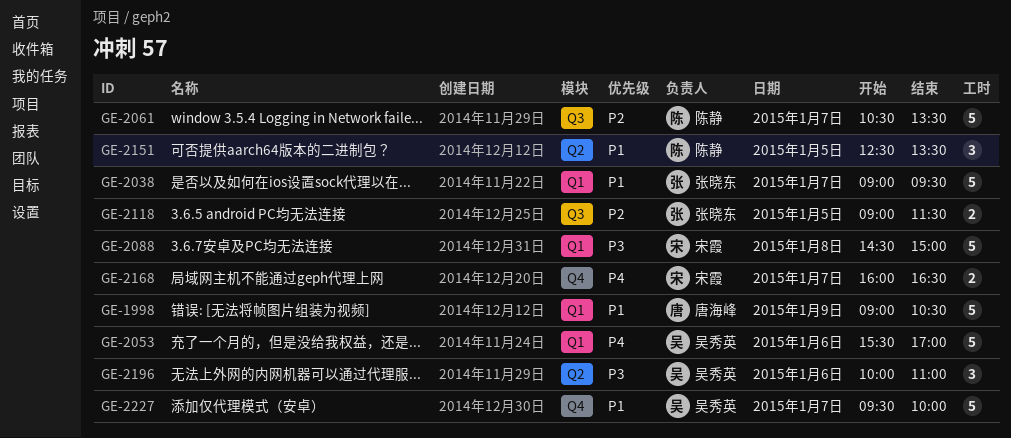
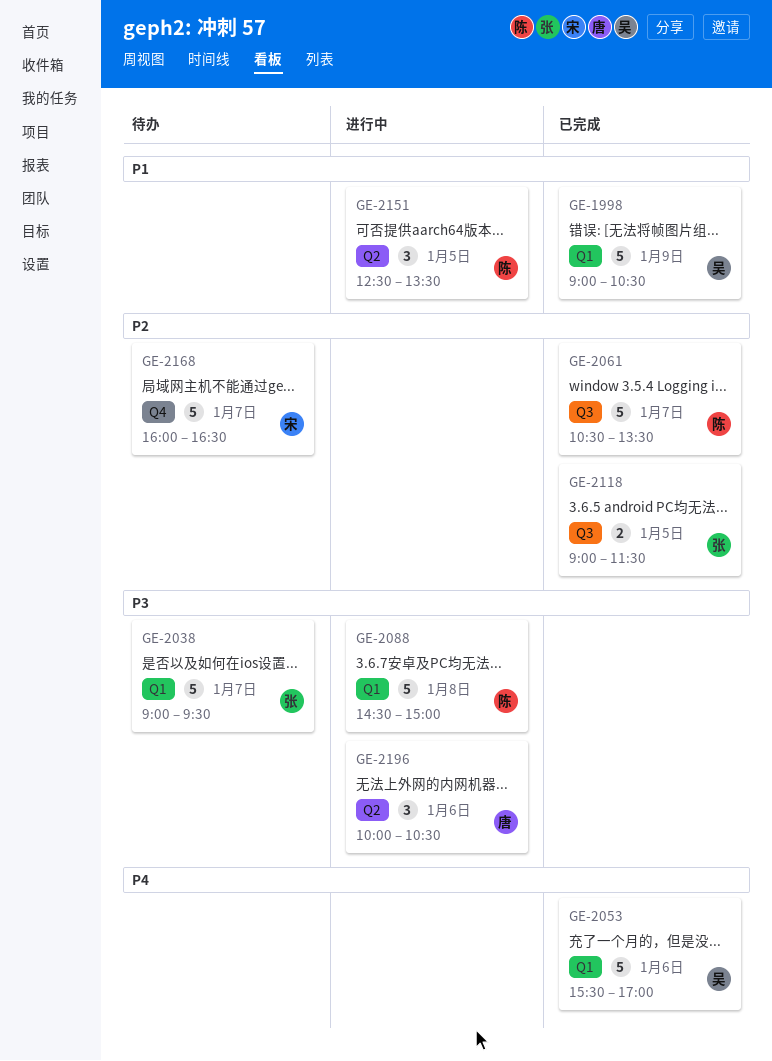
GE-1998, owner: 唐海峰 -> 吴秀英
GE-2038, priority: P1 -> P3
GE-2088, owner: 宋霞 -> 陈静
GE-2168, priority: P4 -> P2
GE-2168, estimate: 2 -> 5
GE-2196, owner: 吴秀英 -> 唐海峰
GE-2196, ends: 11:00 -> 10:30
GE-2227: present -> none

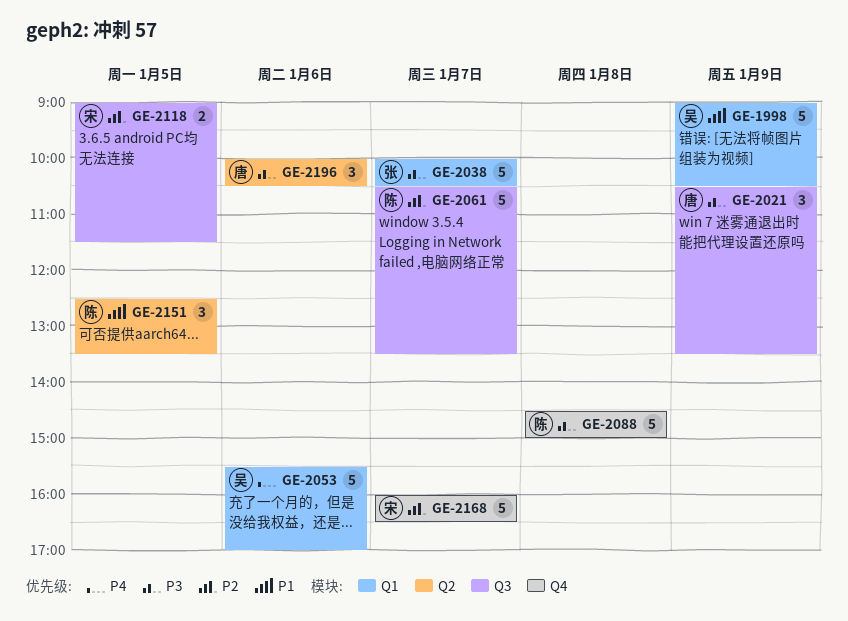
GE-2021: none -> present
GE-2038, begins: 09:00 -> 10:00
GE-2038, ends: 09:30 -> 10:30
GE-2088, label: Q1 -> Q4
GE-2118, owner: 张 -> 宋

